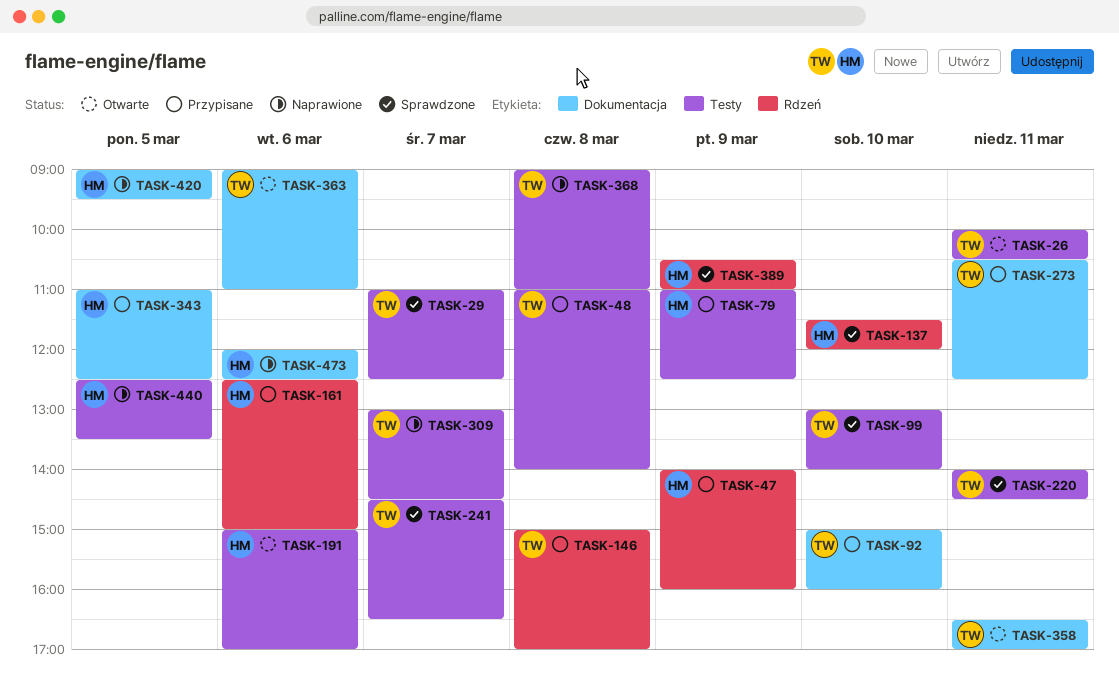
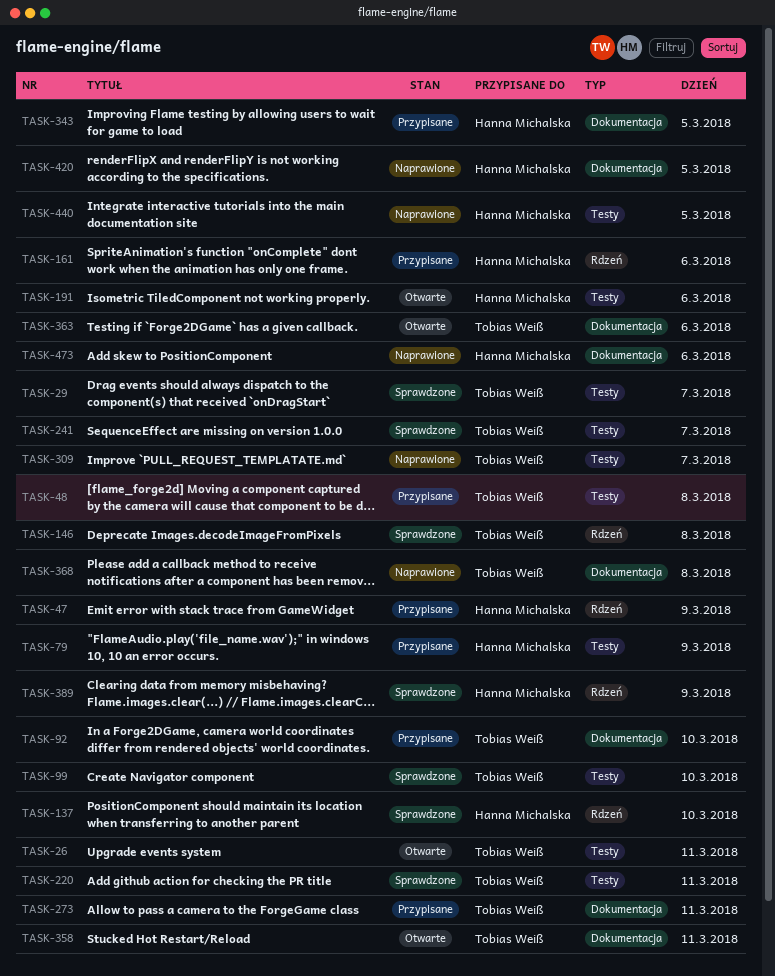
TASK-146, status: Przypisane -> Sprawdzone
TASK-368, label: Testy -> Dokumentacja

